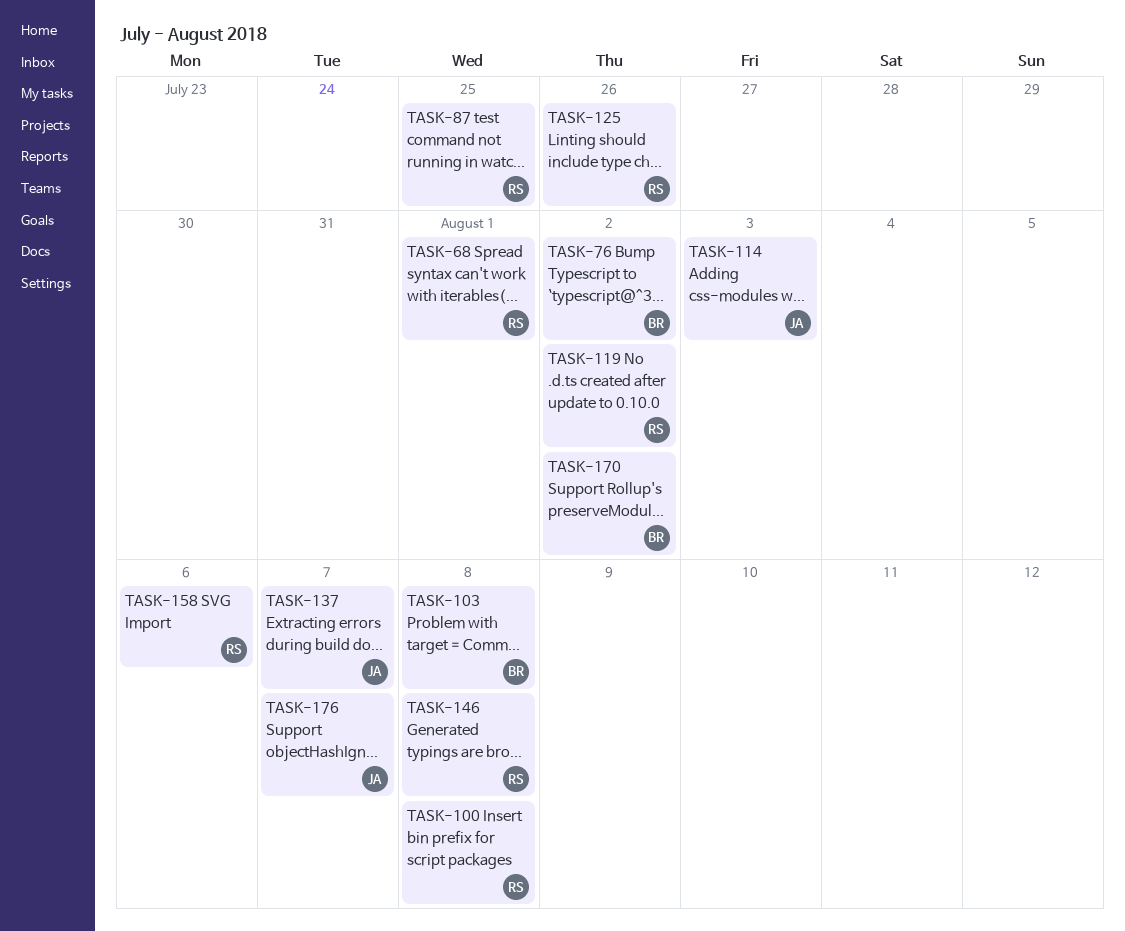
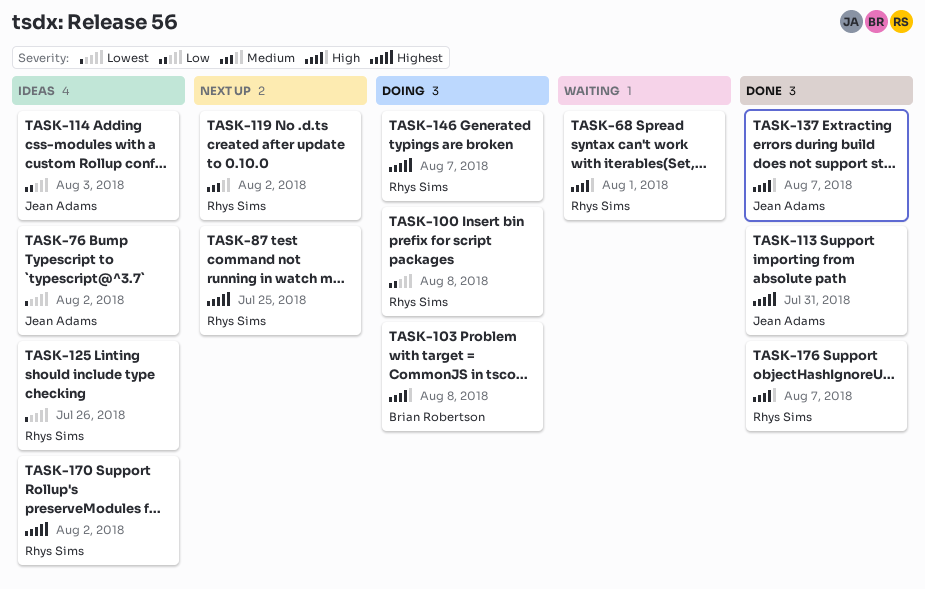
TASK-76, owner: Brian Robertson -> Jean Adams
TASK-113: none -> present
TASK-146, due: Aug 8 -> Aug 7
TASK-158: present -> none
TASK-170, owner: Brian Robertson -> Rhys Sims
TASK-176, owner: Jean Adams -> Rhys Sims

